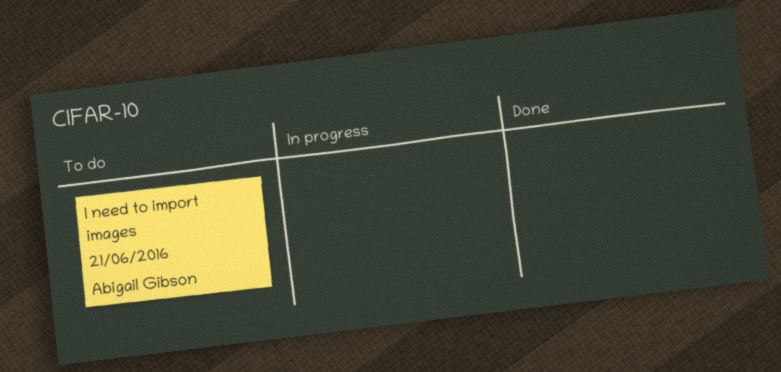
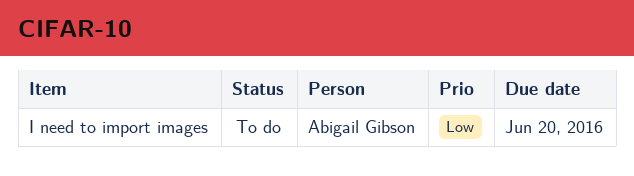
I need to import images, due: Jun 21 -> Jun 20

